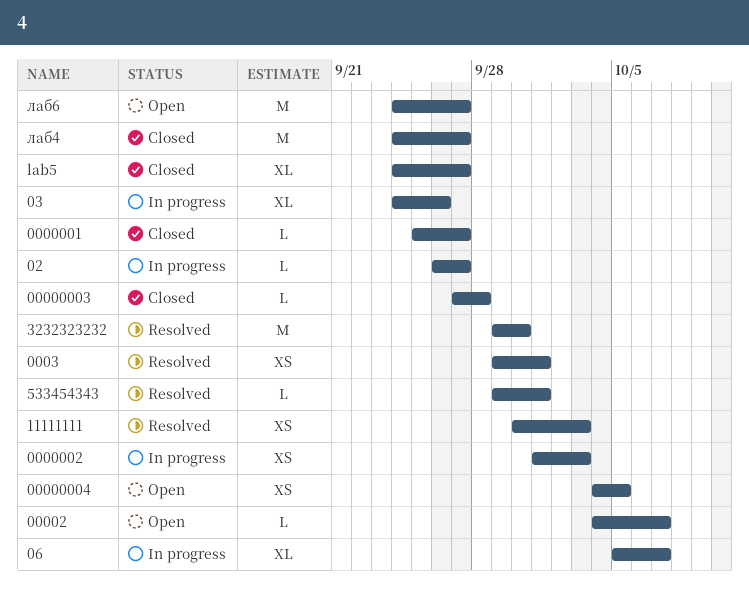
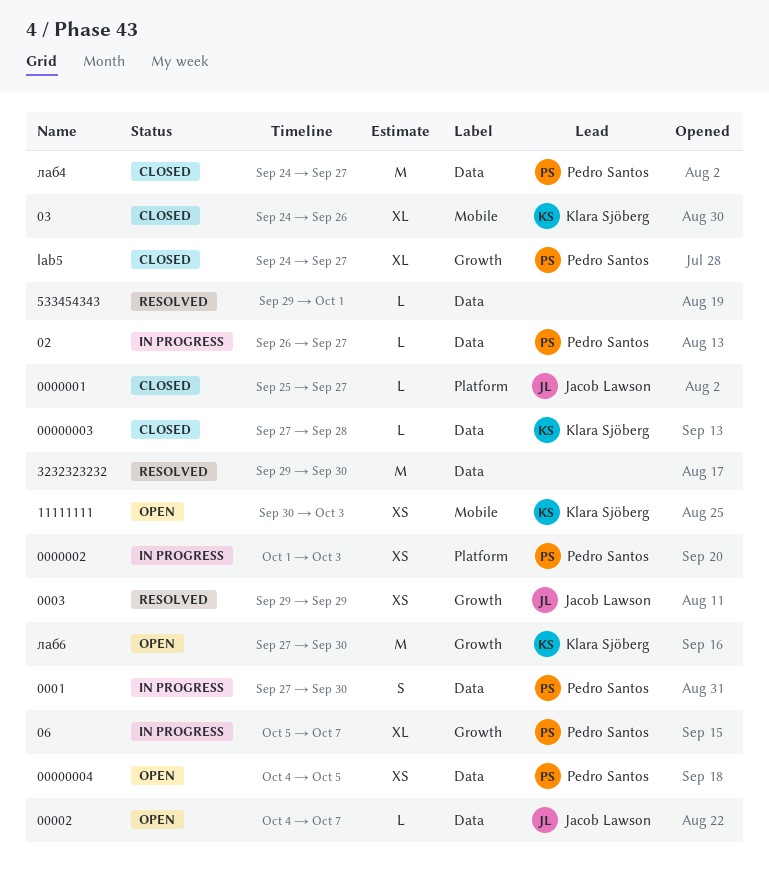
0001: none -> present
0003, due: Oct 1 -> Sep 29
03, status: In progress -> Closed
11111111, status: Resolved -> Open
лаб6, start: Sep 24 -> Sep 27
лаб6, due: Sep 27 -> Sep 30

